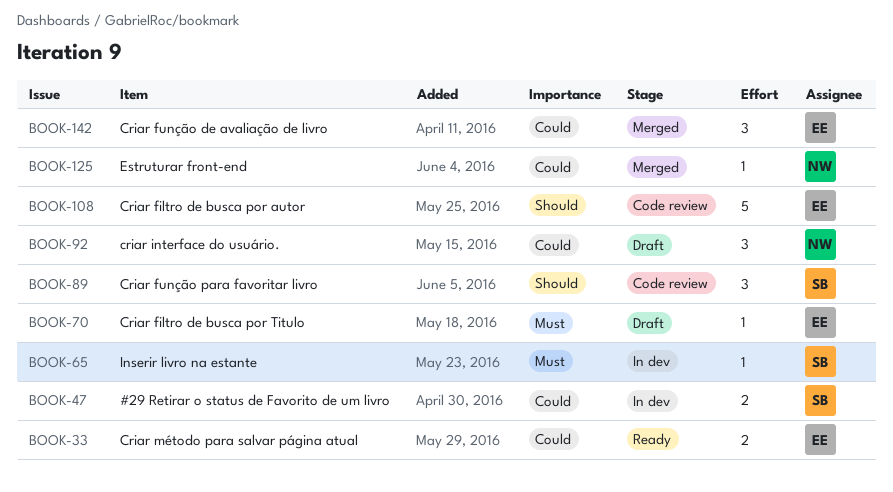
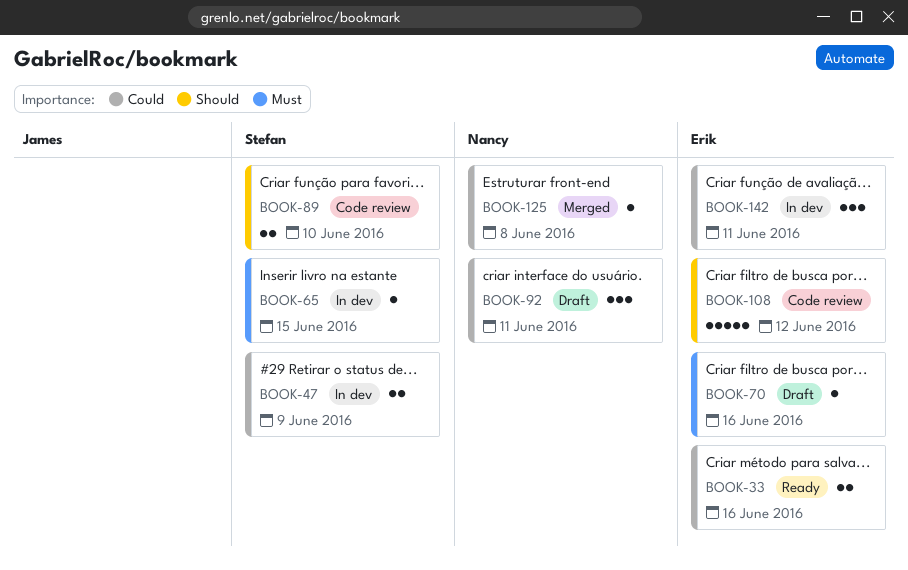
BOOK-89, estimate: 3 -> 2
BOOK-142, status: Merged -> In dev

